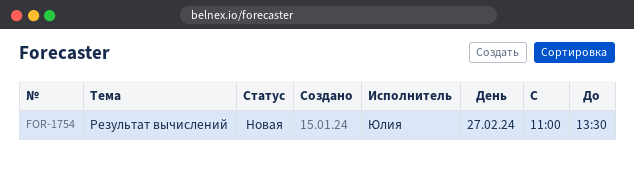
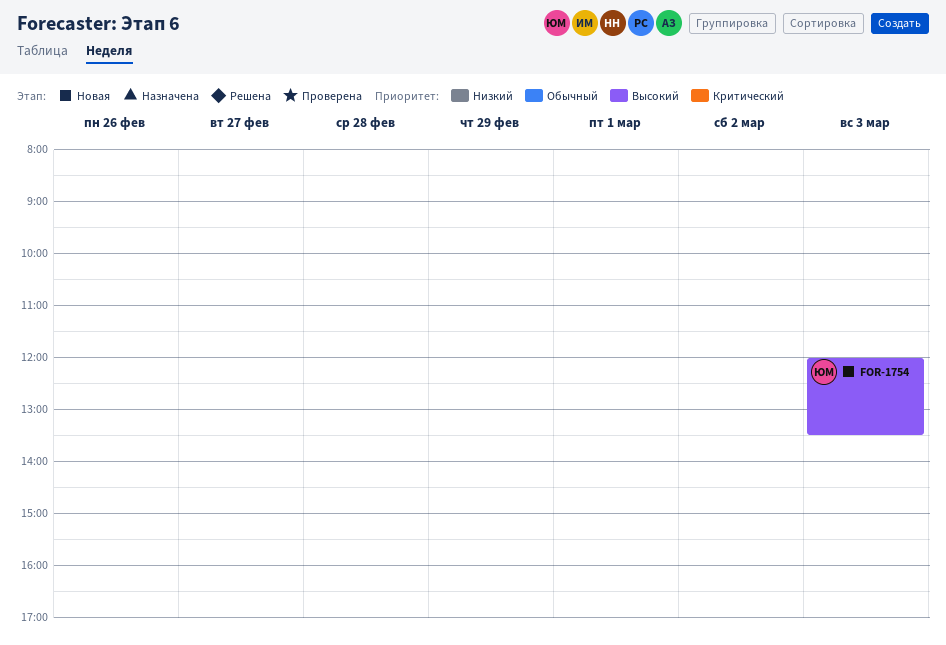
FOR-1754, day: Feb 27 -> Mar 3
FOR-1754, begins: 11:00 -> 12:00

